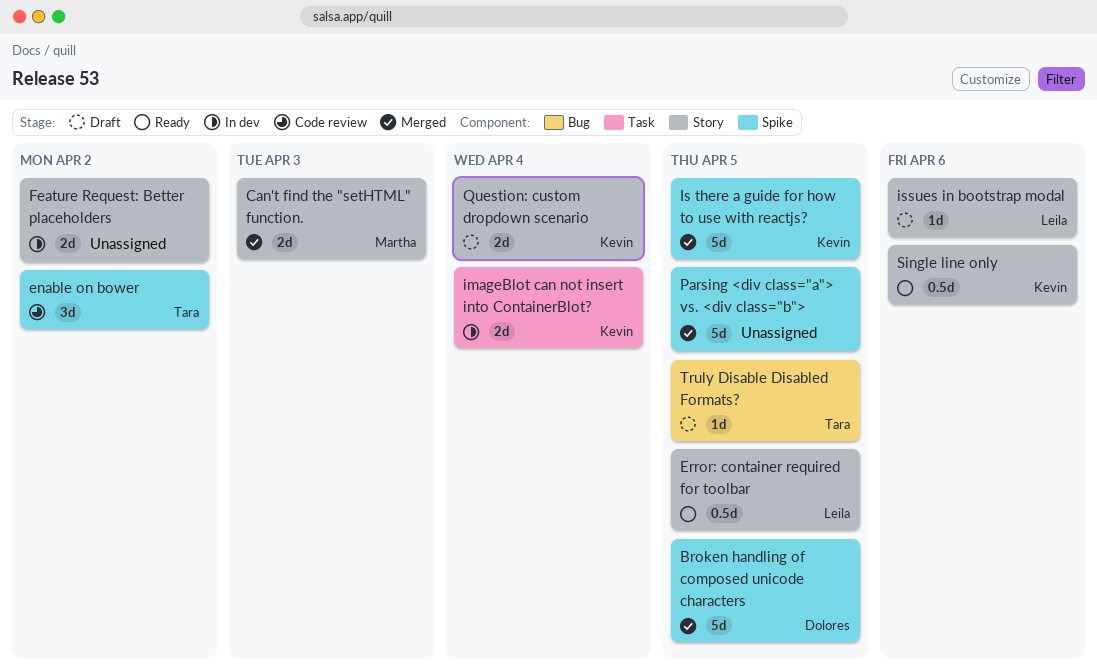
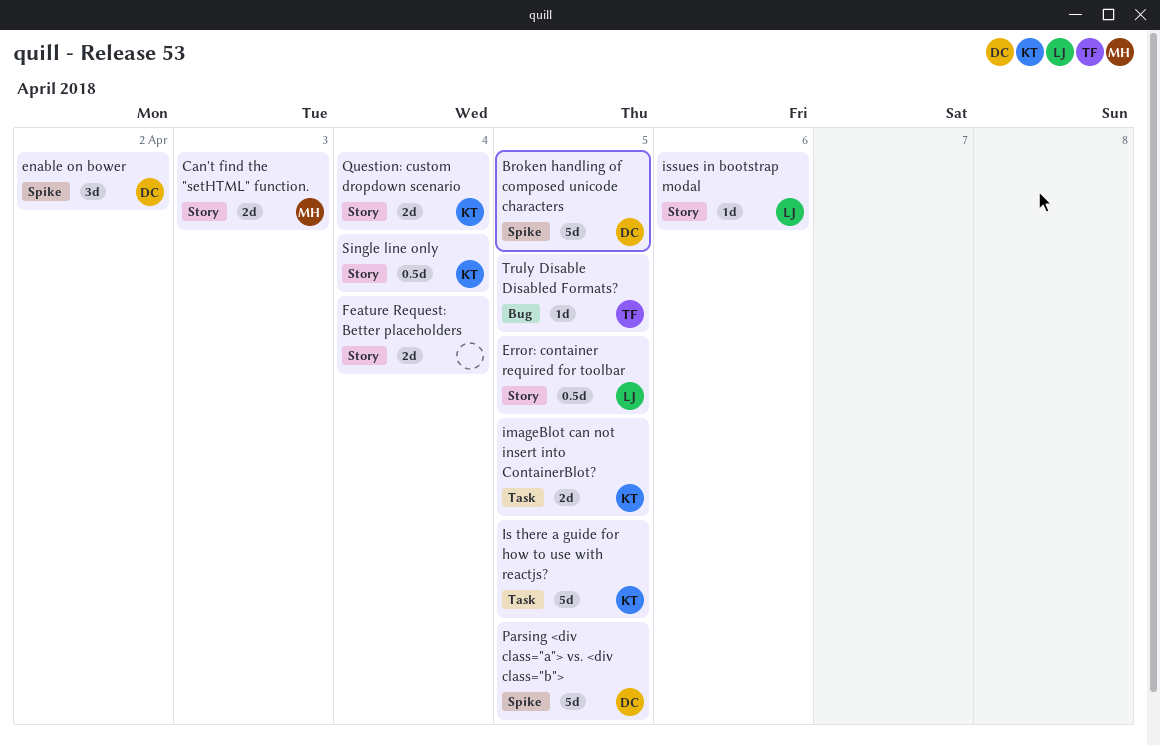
enable on bower, owner: Tara -> Dolores
Feature Request: Better placeholders, due: Apr 2 -> Apr 4
imageBlot can not insert into ContainerBlot?, due: Apr 4 -> Apr 5
Is there a guide for how to use with reactjs?, label: Spike -> Task
Parsing <div class="a"> vs. <div class="b">, owner: none -> Dolores
Single line only, due: Apr 6 -> Apr 4

